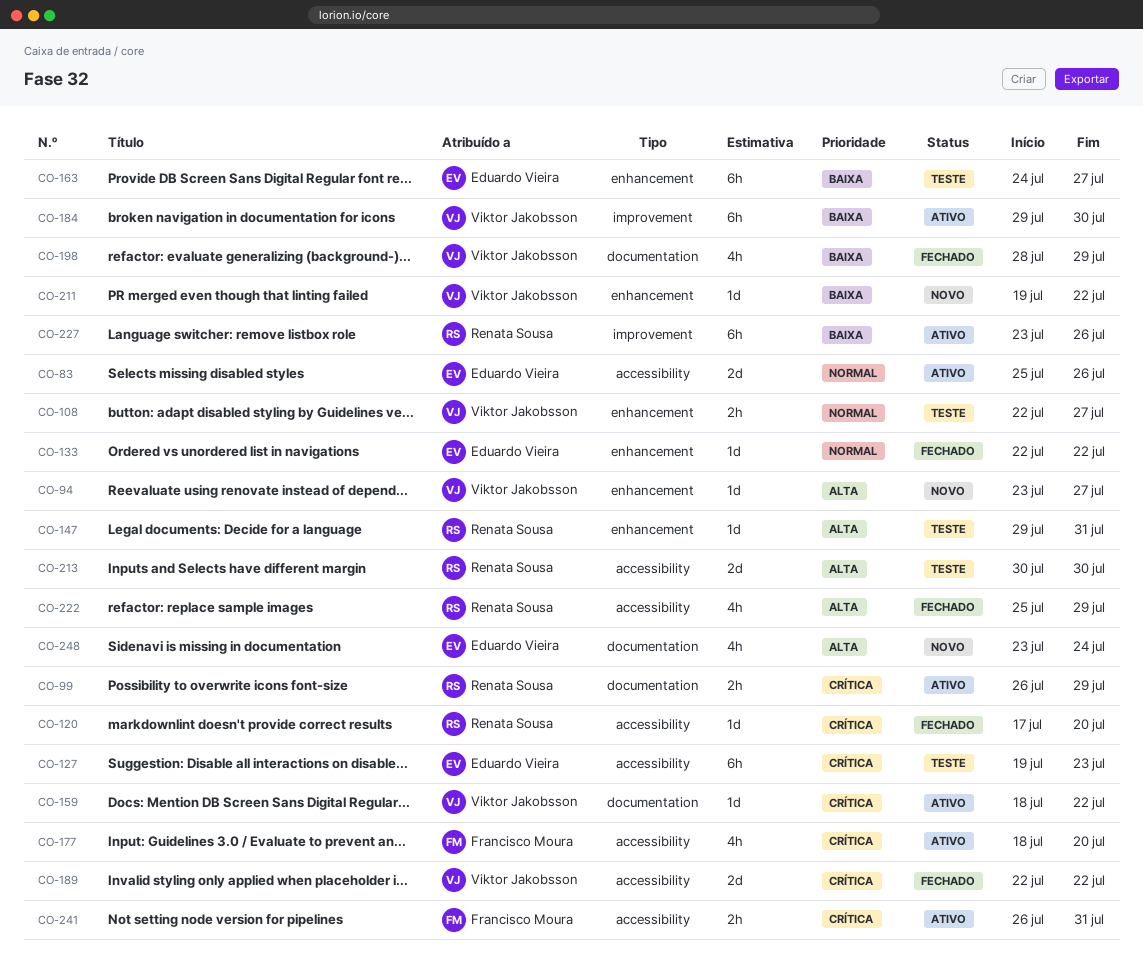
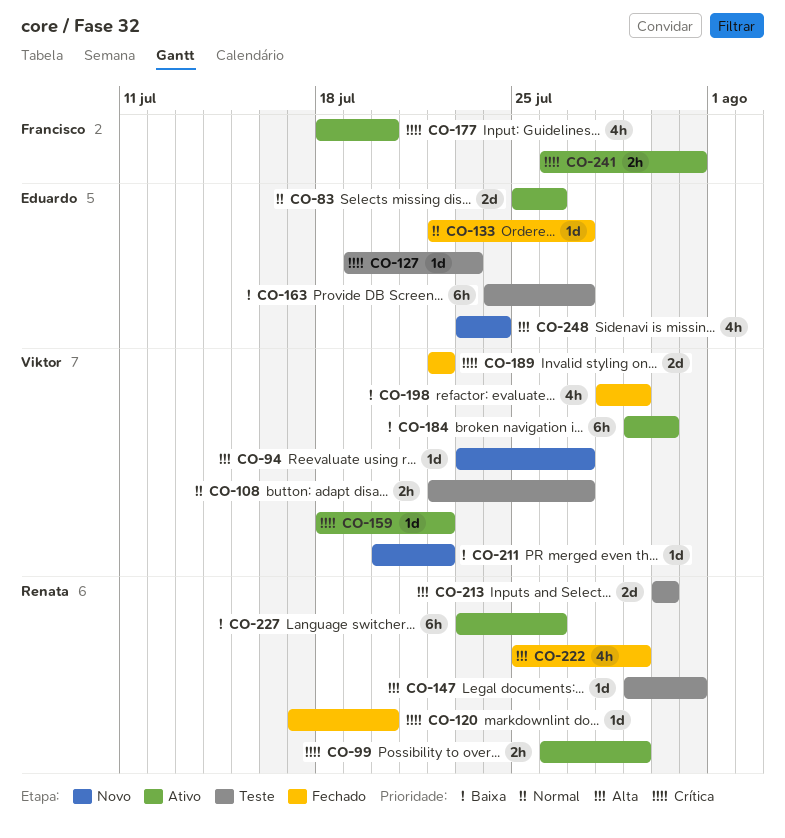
CO-127, estimate: 6h -> 1d
CO-133, due: Jul 22 -> Jul 27
CO-211, start: Jul 19 -> Jul 20

